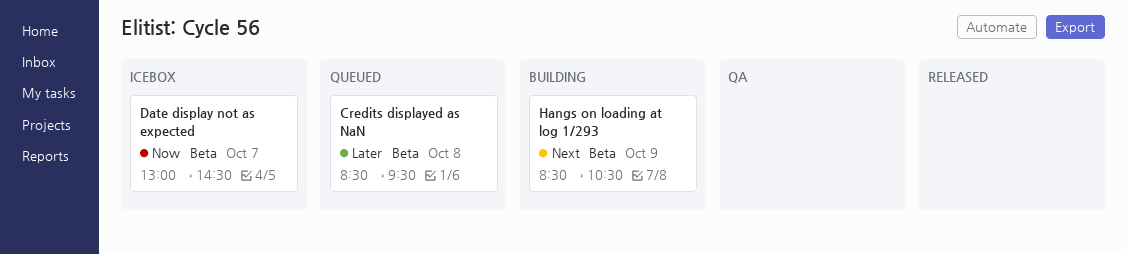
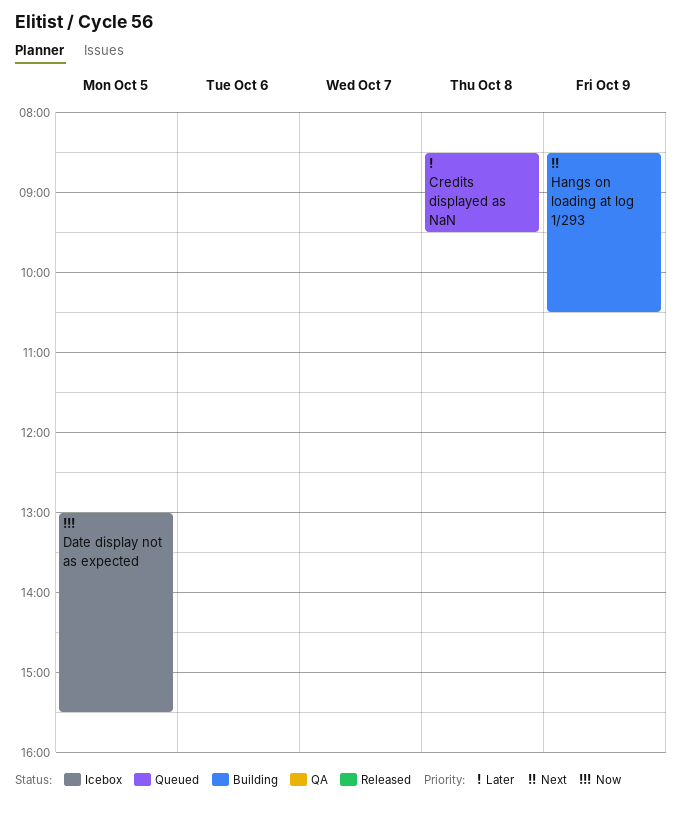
Date display not as expected, day: Oct 7 -> Oct 5
Date display not as expected, ends: 14:30 -> 15:30

